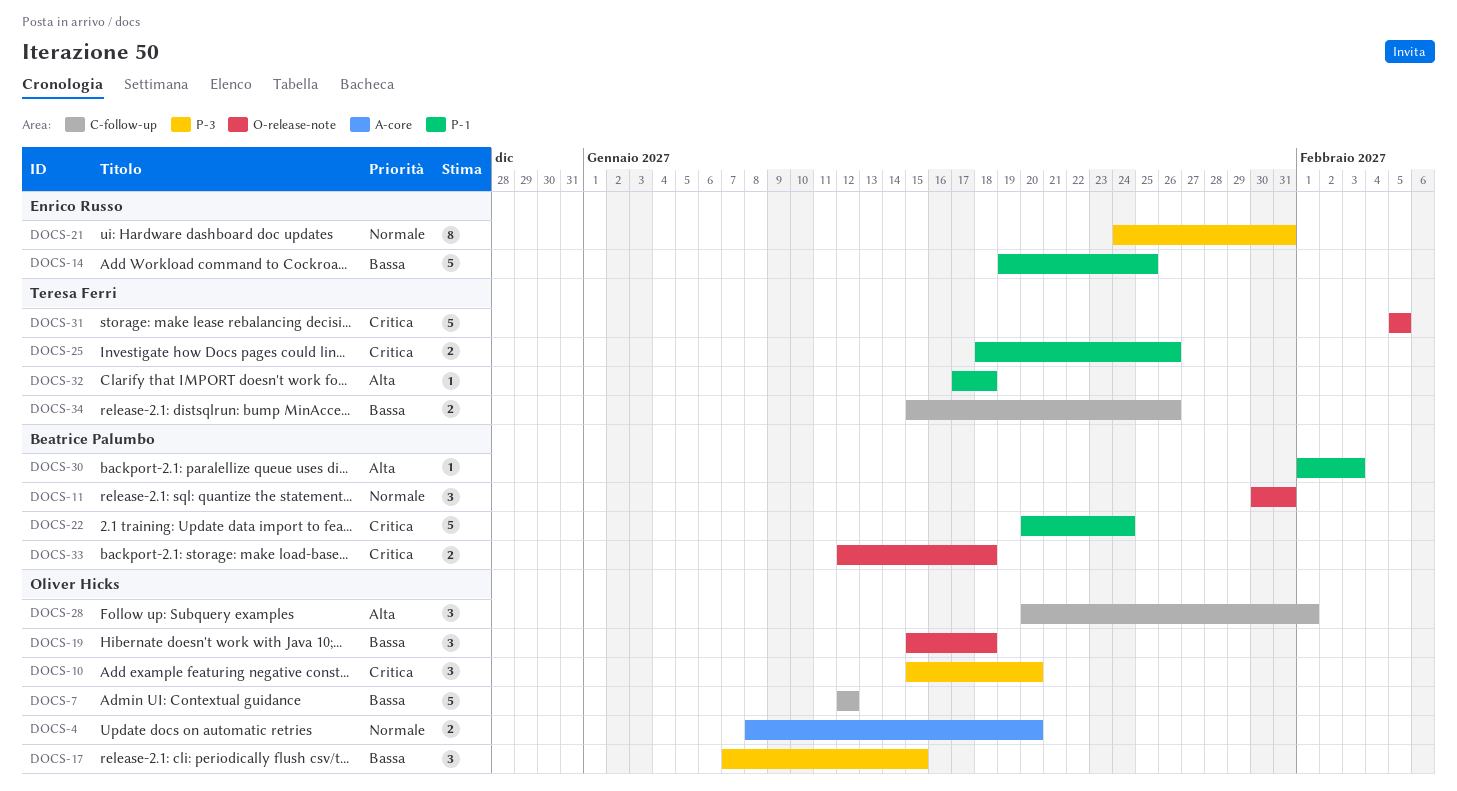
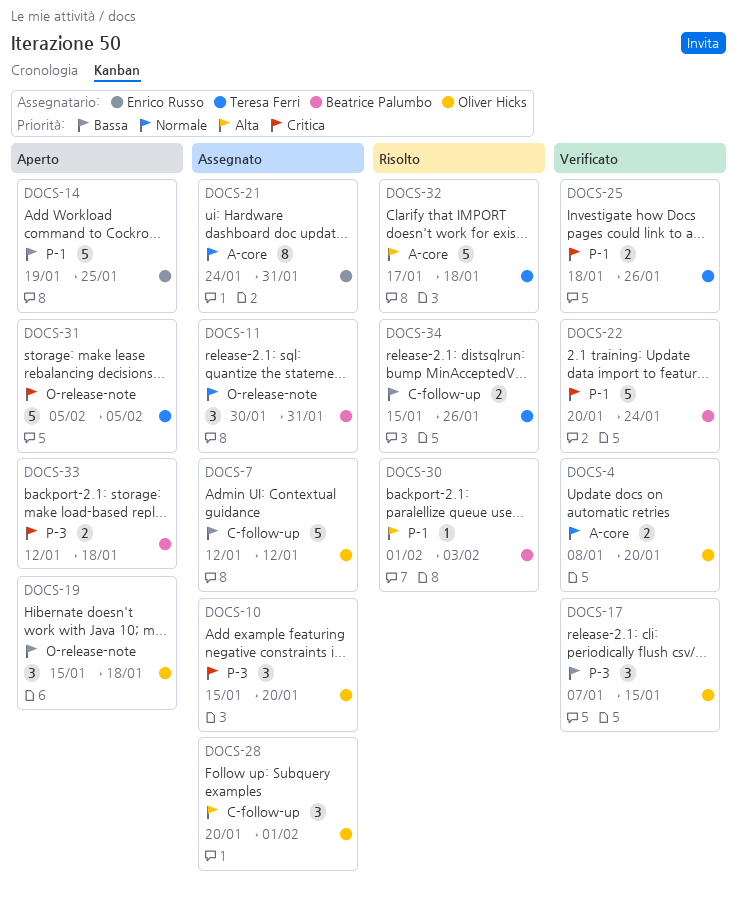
DOCS-21, label: P-3 -> A-core
DOCS-32, label: P-1 -> A-core
DOCS-32, estimate: 1 -> 5
DOCS-33, label: O-release-note -> P-3

